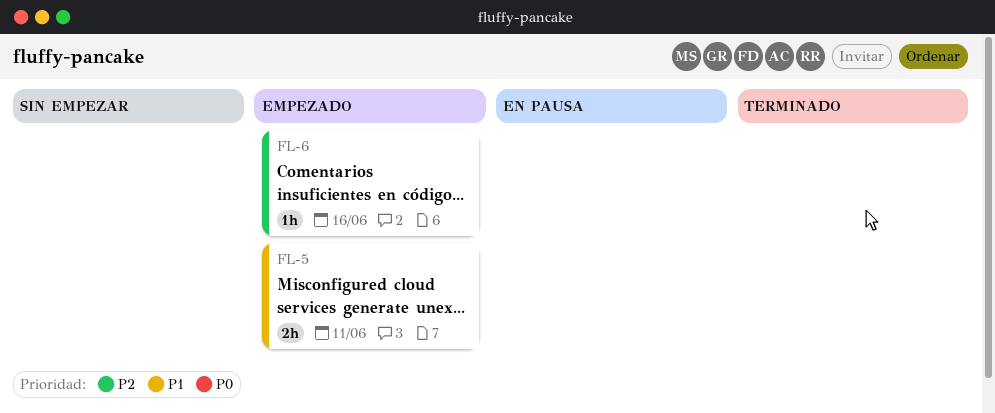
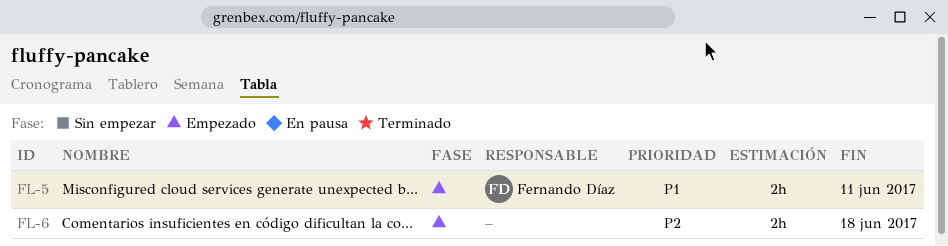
FL-6, estimate: 1h -> 2h
FL-6, due: Jun 16 -> Jun 18

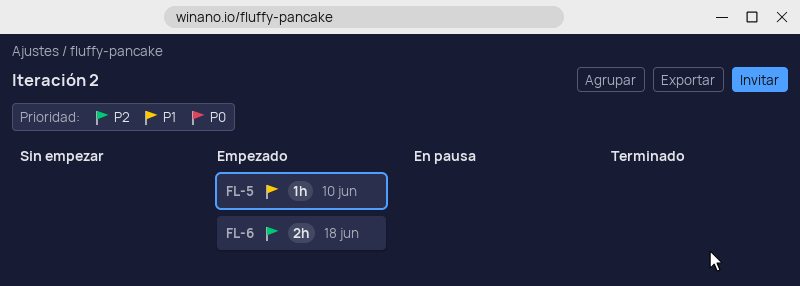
FL-5, estimate: 2h -> 1h
FL-5, due: Jun 11 -> Jun 10

